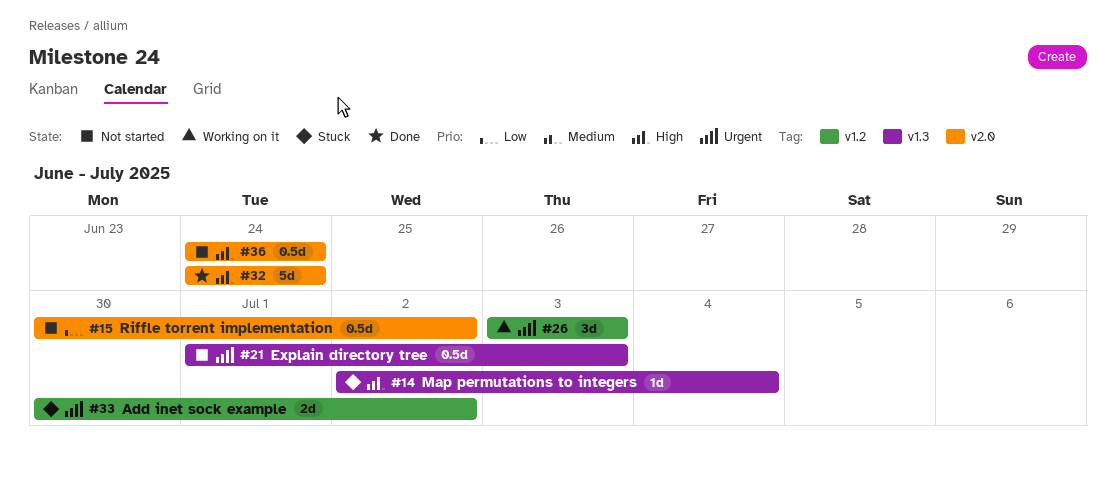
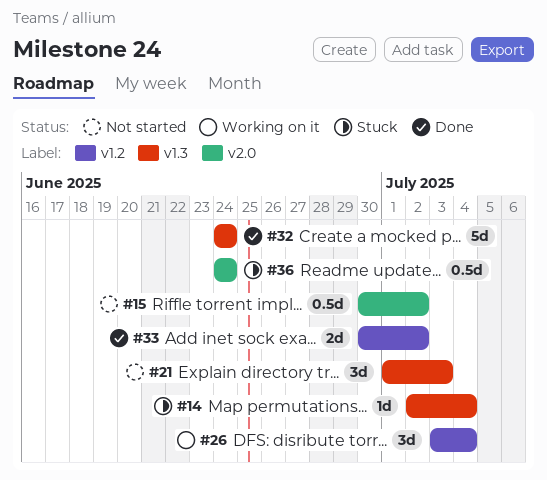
#21, estimate: 0.5d -> 3d
#26, due: Jul 3 -> Jul 4
#32, label: v2.0 -> v1.3
#33, status: Stuck -> Done
#36, status: Not started -> Stuck

